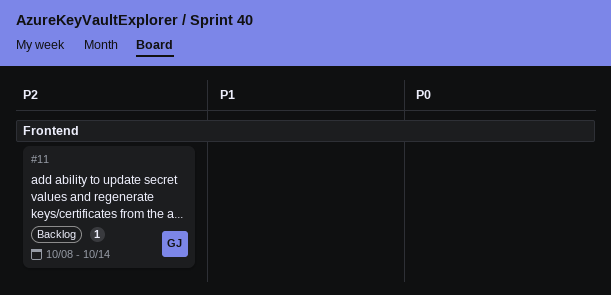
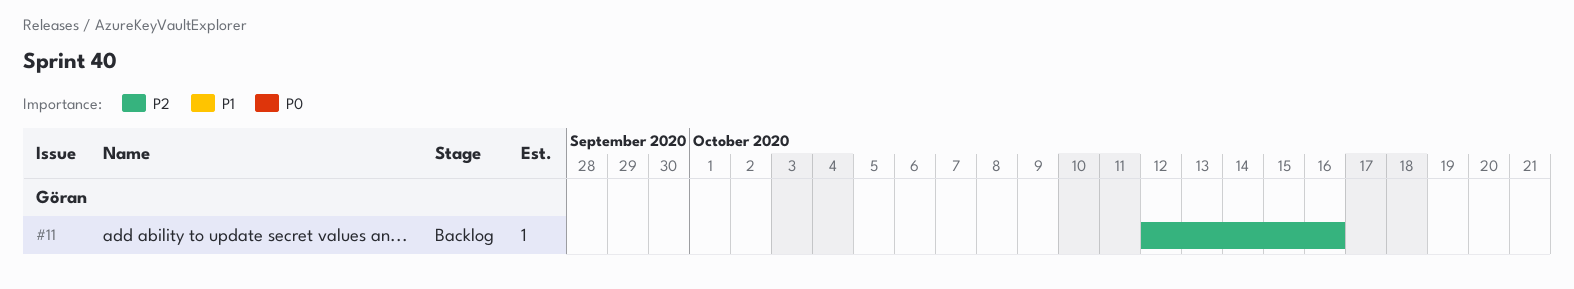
#11, start: Oct 8 -> Oct 12
#11, due: Oct 14 -> Oct 16

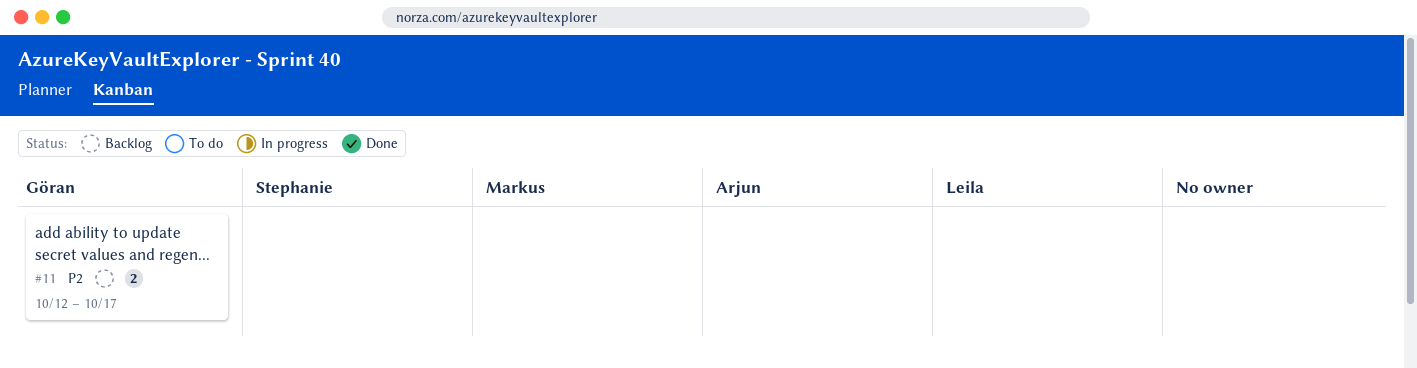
#11, estimate: 1 -> 2
#11, due: Oct 16 -> Oct 17

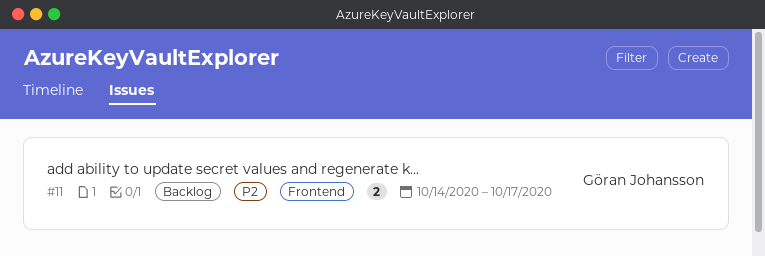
#11, start: Oct 12 -> Oct 14

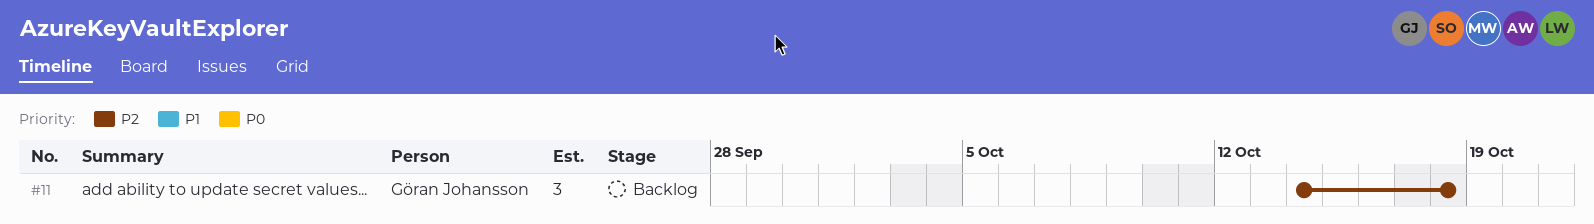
#11, estimate: 2 -> 3
#11, due: Oct 17 -> Oct 18

